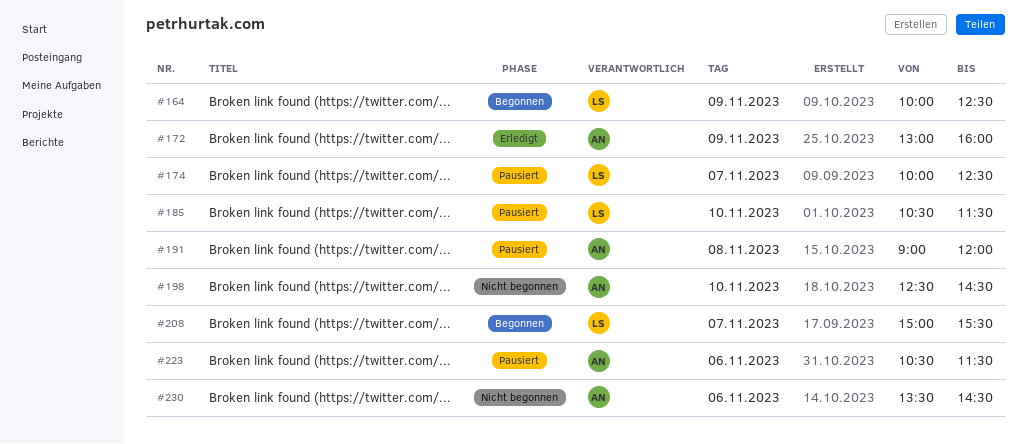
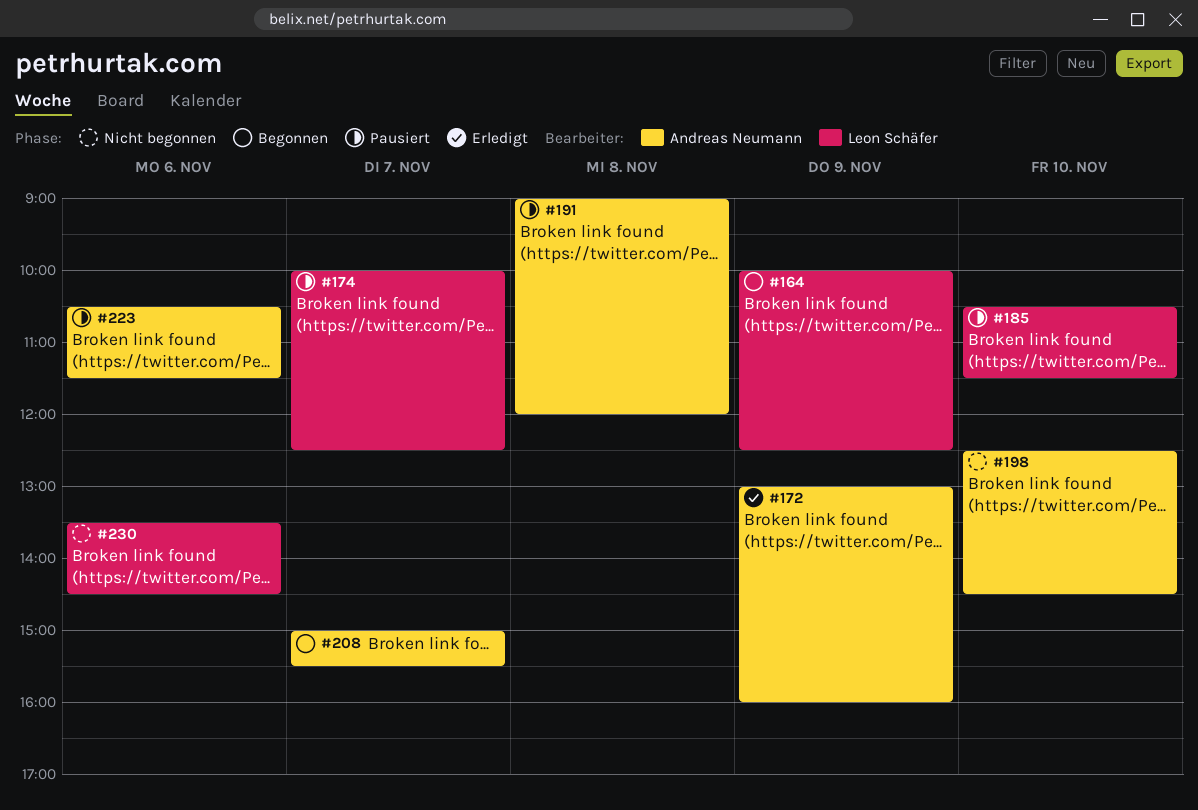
#208, owner: Leon Schäfer -> Andreas Neumann
#230, owner: Andreas Neumann -> Leon Schäfer

